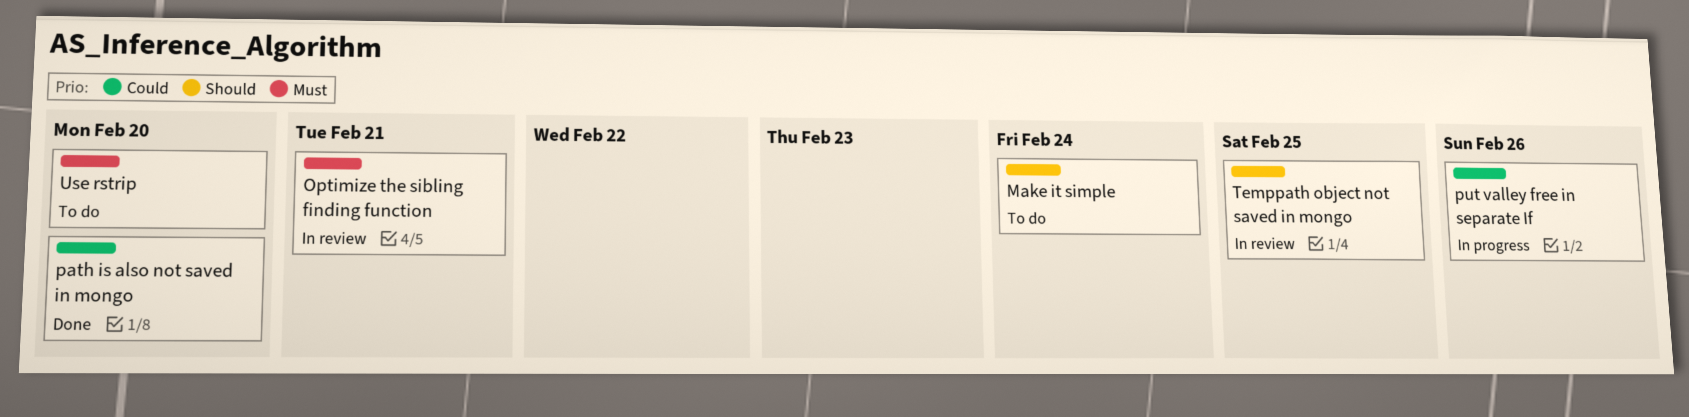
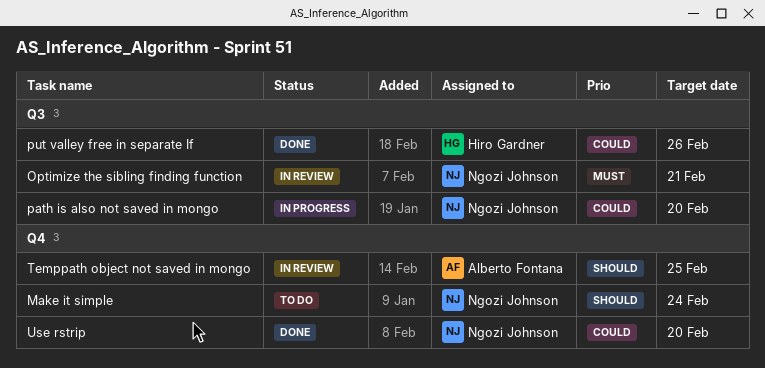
path is also not saved in mongo, status: Done -> In progress
put valley free in separate If, status: In progress -> Done
Use rstrip, status: To do -> Done
Use rstrip, priority: Must -> Could

